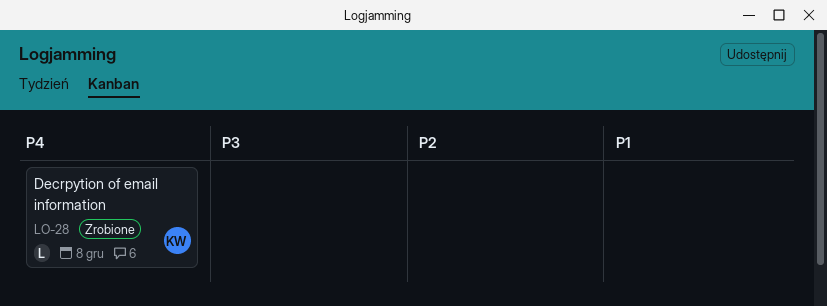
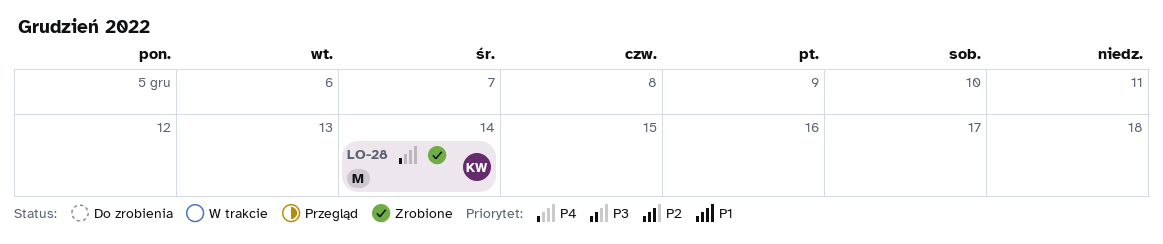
LO-28, estimate: L -> M
LO-28, due: Dec 8 -> Dec 14

